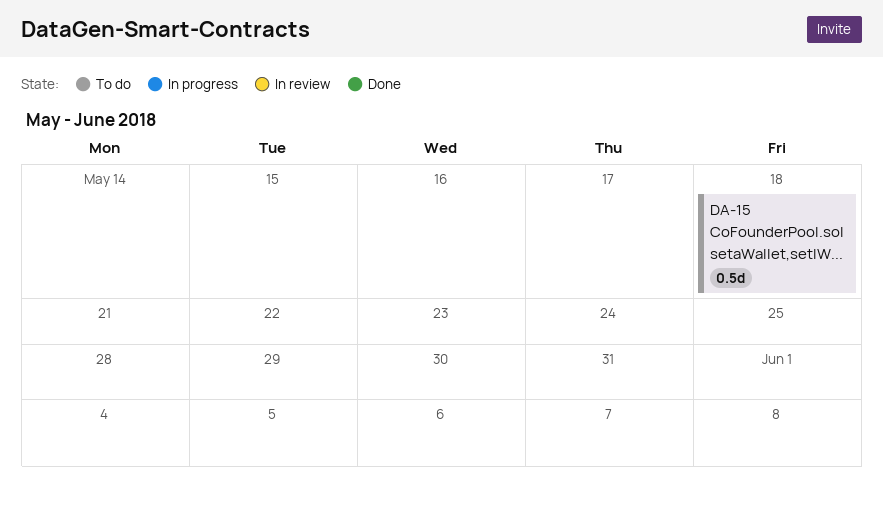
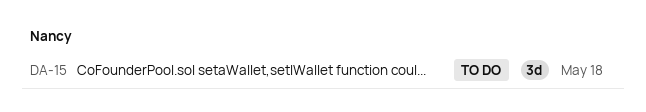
DA-15, estimate: 0.5d -> 3d

